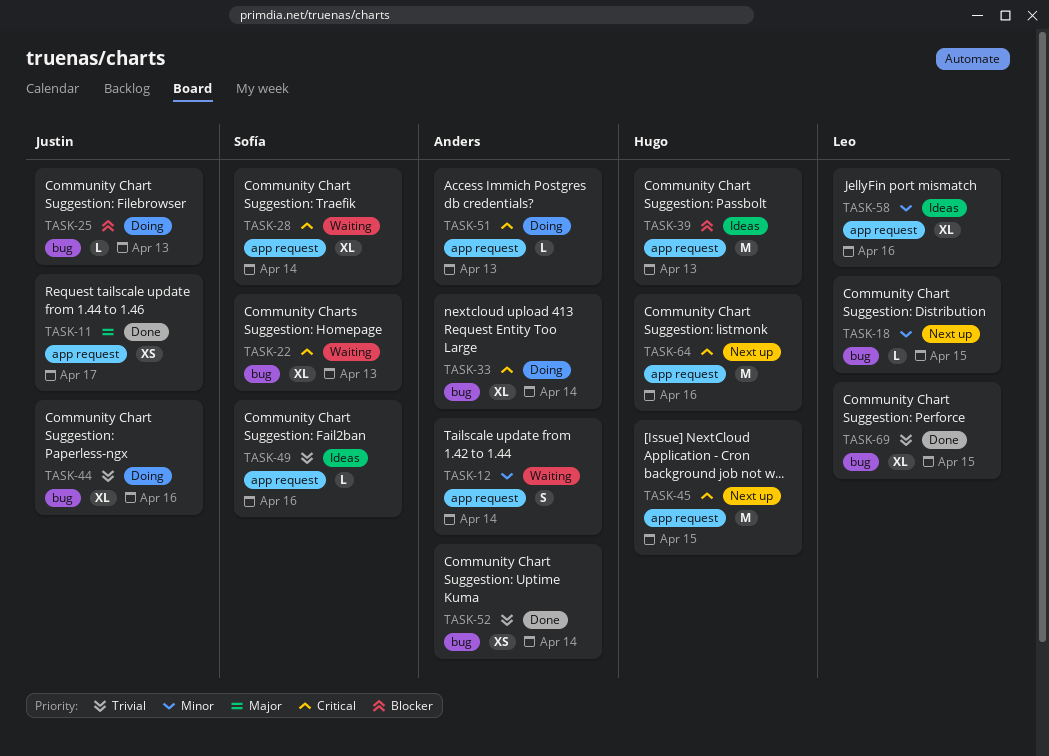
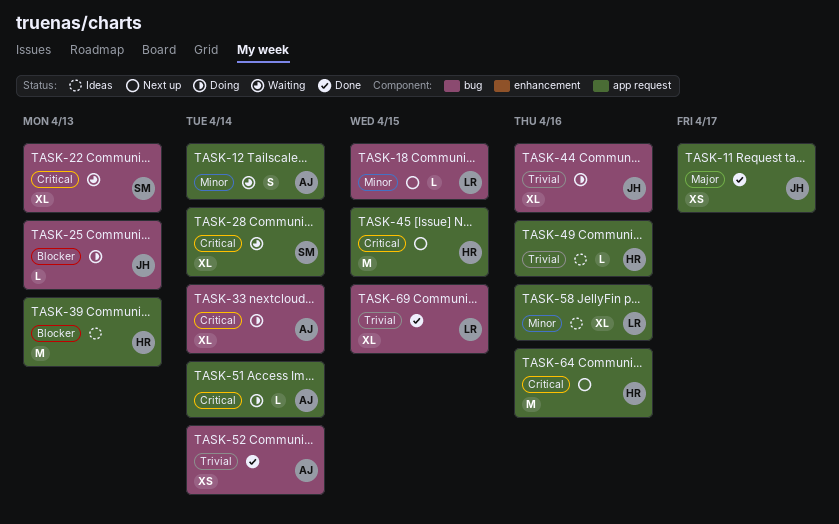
TASK-49, owner: Sofía -> Hugo
TASK-51, due: Apr 13 -> Apr 14

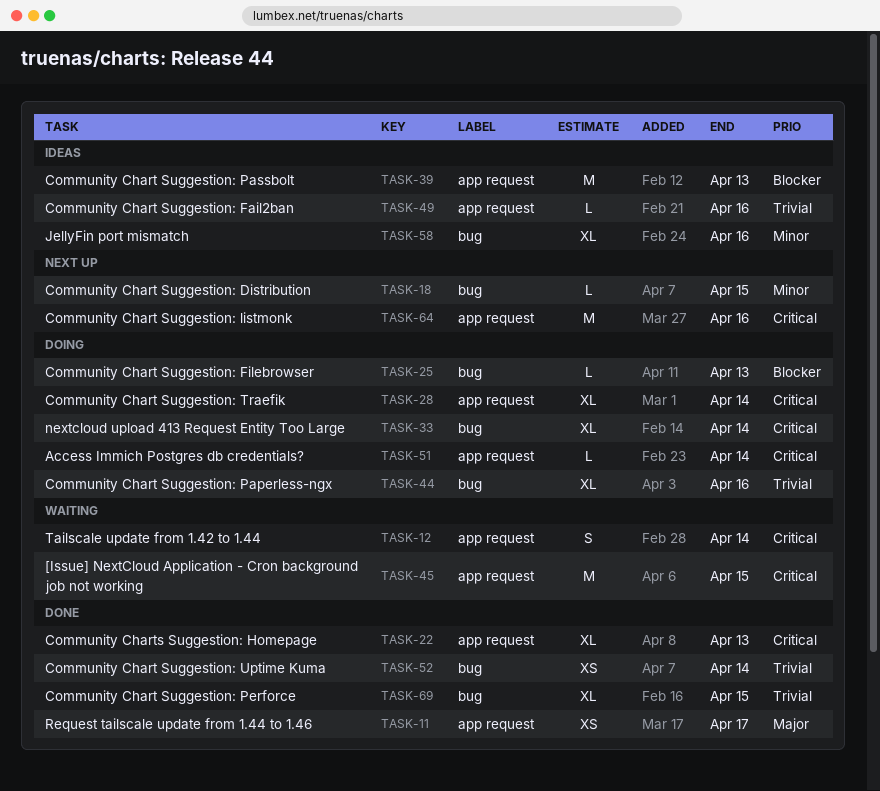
TASK-12, priority: Minor -> Critical
TASK-22, status: Waiting -> Done
TASK-22, label: bug -> app request
TASK-28, status: Waiting -> Doing
TASK-45, status: Next up -> Waiting
TASK-58, label: app request -> bug

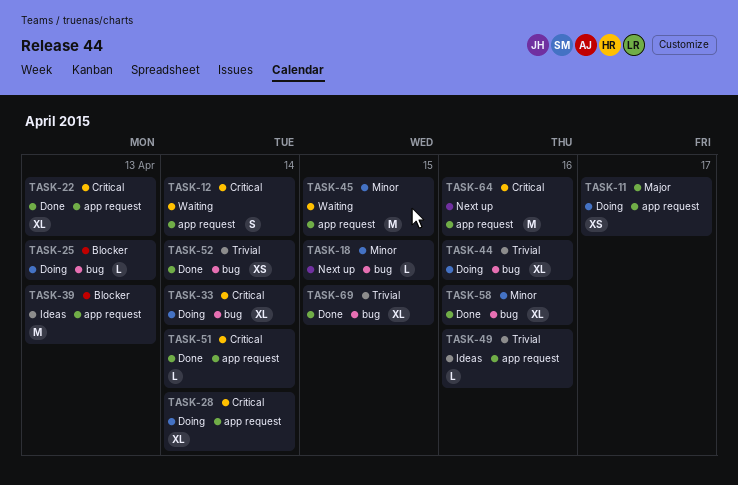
TASK-11, status: Done -> Doing
TASK-45, priority: Critical -> Minor
TASK-51, status: Doing -> Done
TASK-58, status: Ideas -> Done

